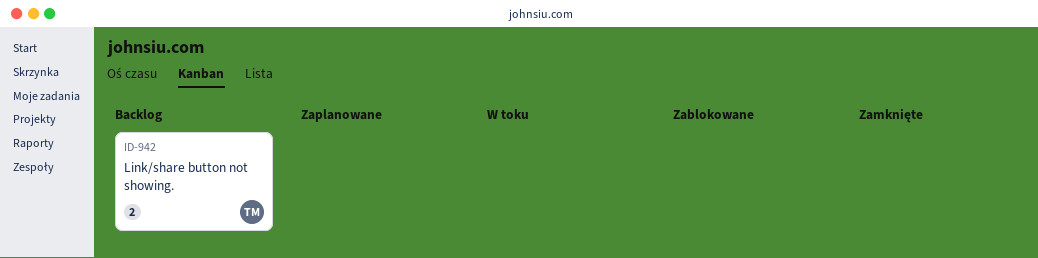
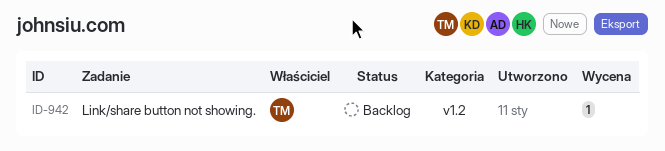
ID-942, estimate: 2 -> 1

